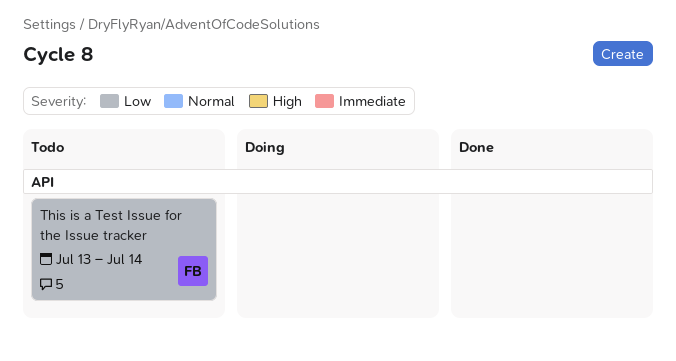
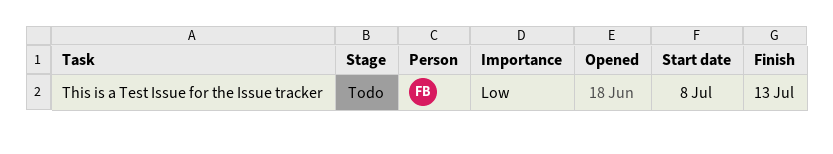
This is a Test Issue for the Issue tracker, start: Jul 13 -> Jul 8
This is a Test Issue for the Issue tracker, due: Jul 14 -> Jul 13

